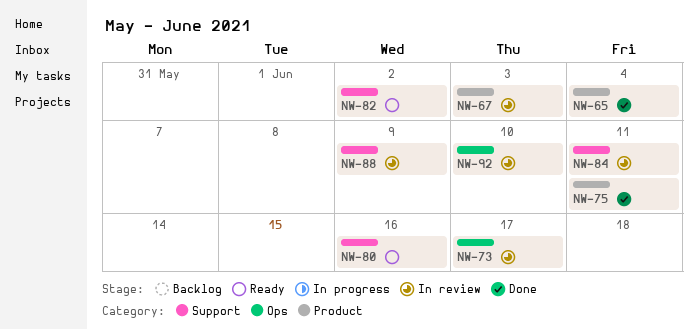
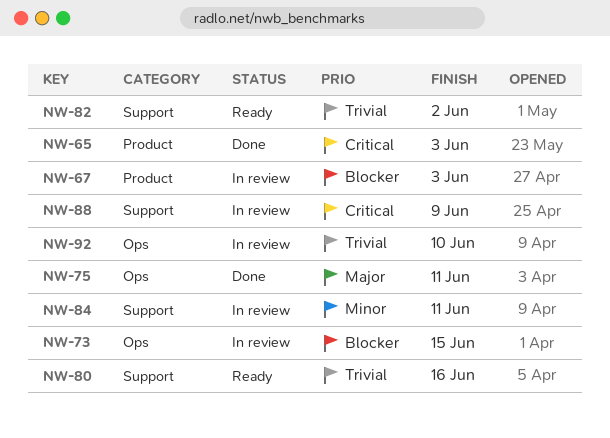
NW-65, due: Jun 4 -> Jun 3
NW-73, due: Jun 17 -> Jun 15
NW-75, label: Product -> Ops

